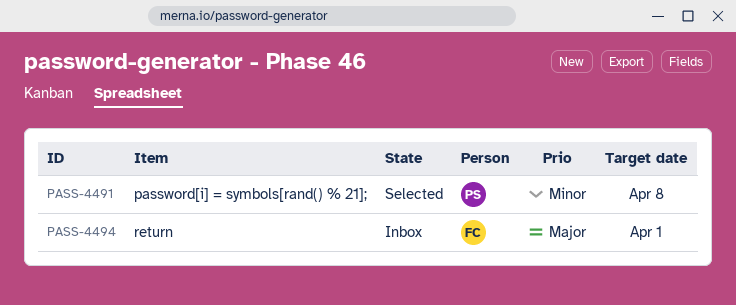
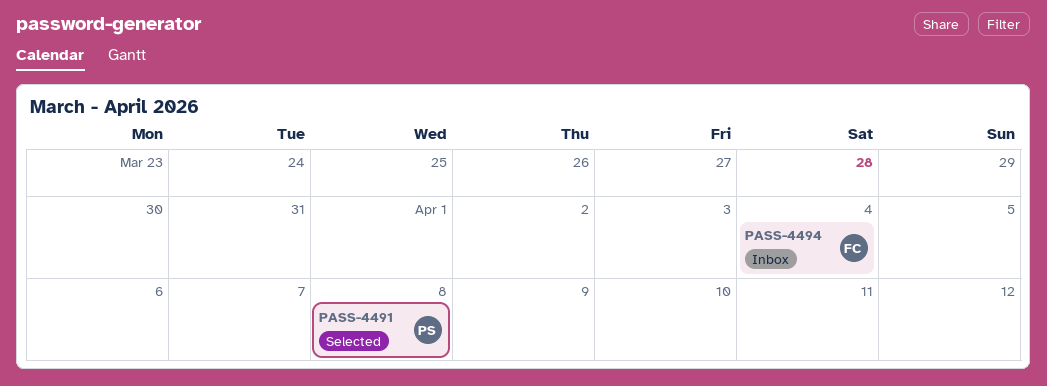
PASS-4494, due: Apr 1 -> Apr 4

